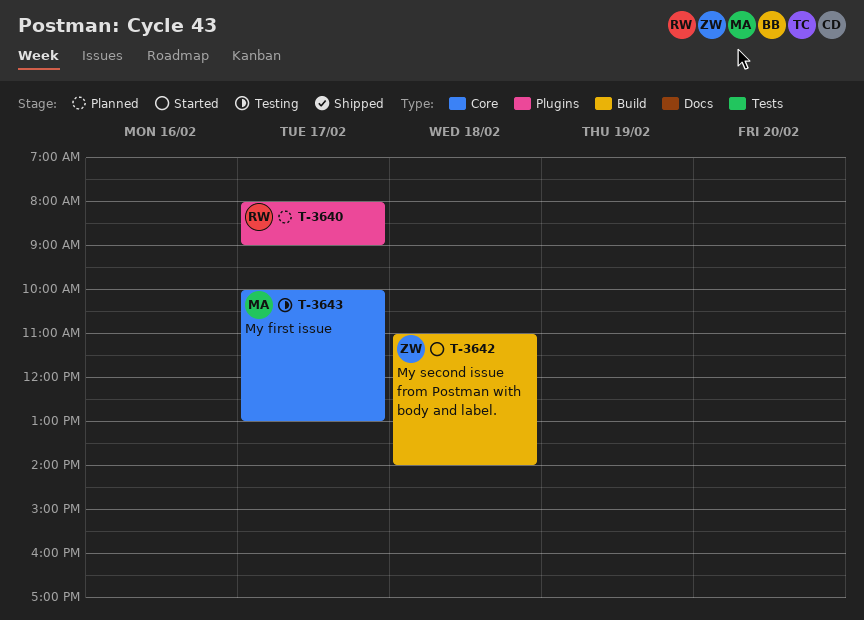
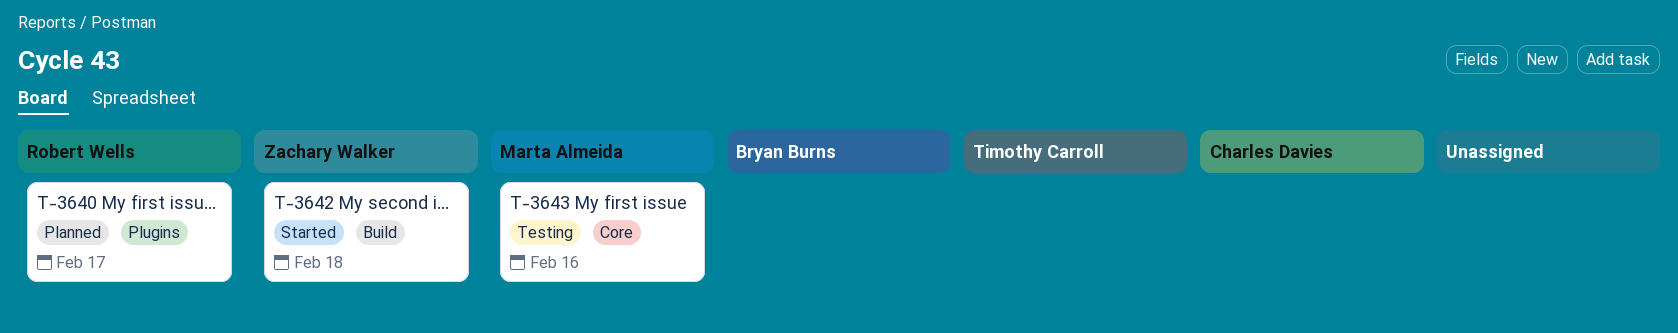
T-3643, day: Feb 17 -> Feb 16

